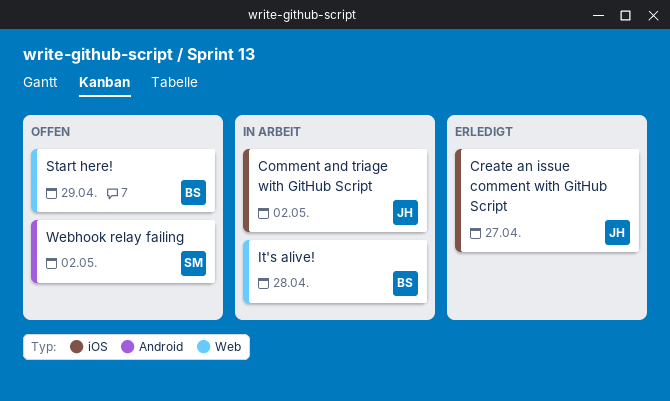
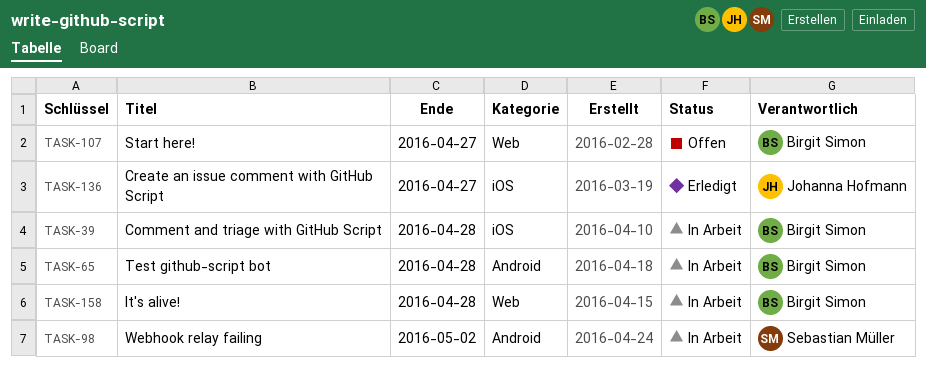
Comment and triage with GitHub Script, owner: Johanna Hofmann -> Birgit Simon
Comment and triage with GitHub Script, due: May 2 -> Apr 28
Start here!, due: Apr 29 -> Apr 27
Test github-script bot: none -> present
Webhook relay failing, status: Offen -> In Arbeit

